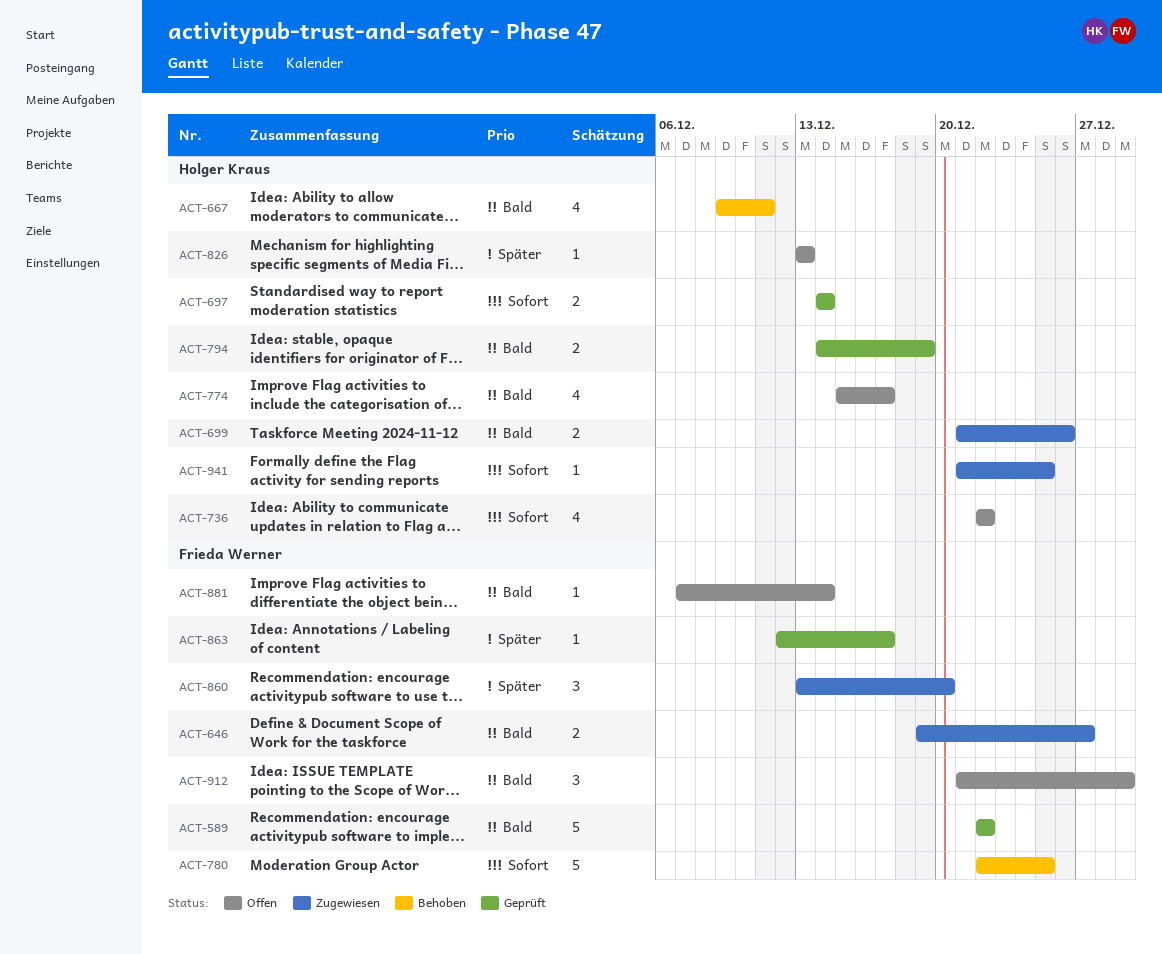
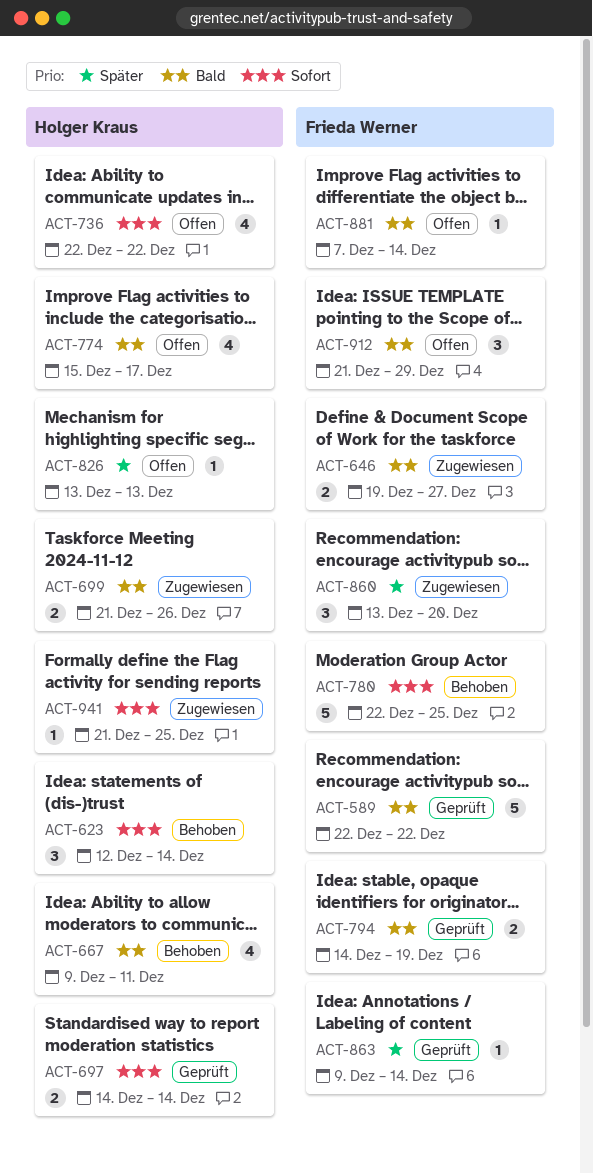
ACT-623: none -> present
ACT-794, owner: Holger Kraus -> Frieda Werner
ACT-863, start: Dec 12 -> Dec 9
ACT-863, due: Dec 17 -> Dec 14

